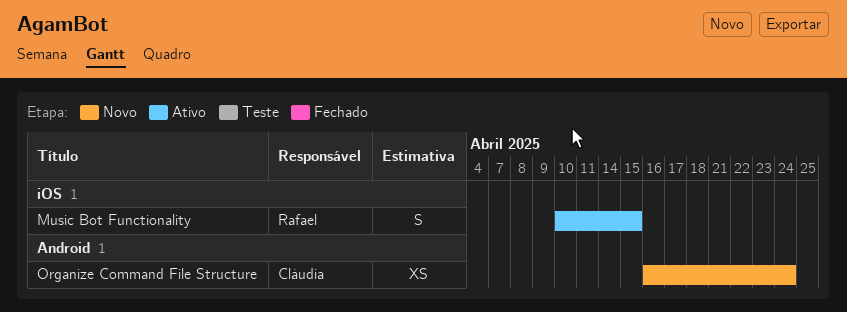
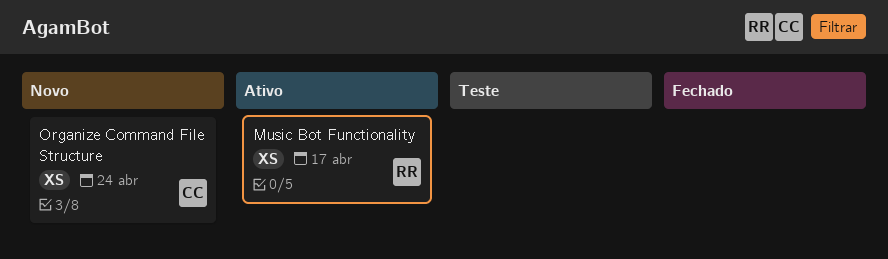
Music Bot Functionality, estimate: S -> XS
Music Bot Functionality, due: Apr 15 -> Apr 17

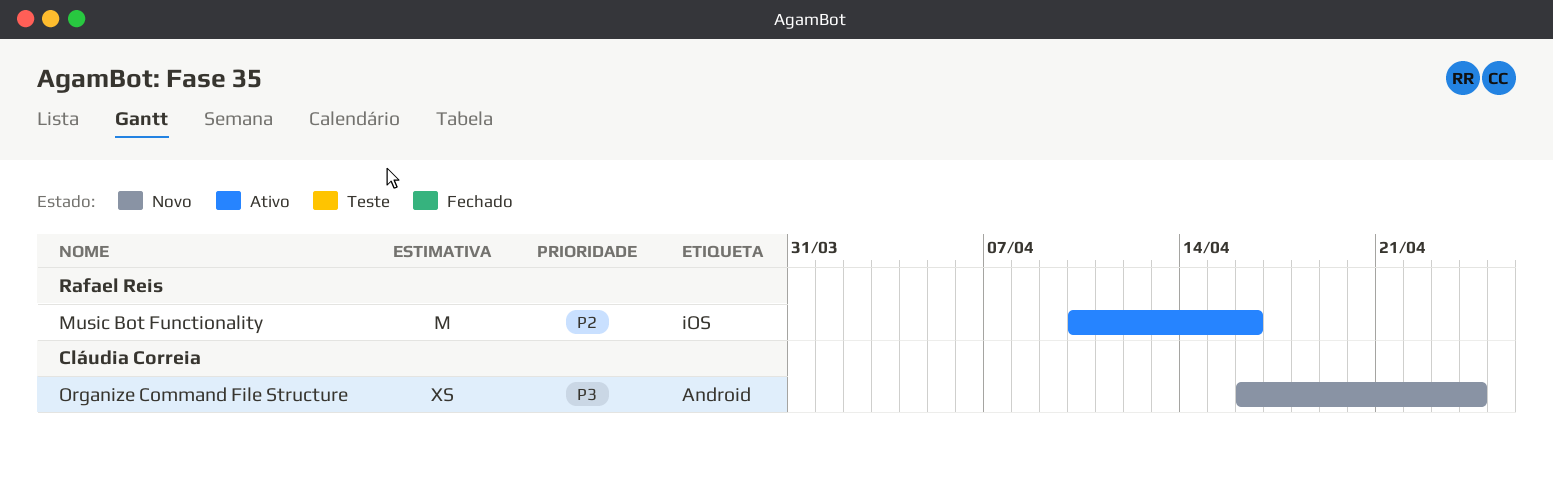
Music Bot Functionality, estimate: XS -> M
Music Bot Functionality, due: Apr 17 -> Apr 16

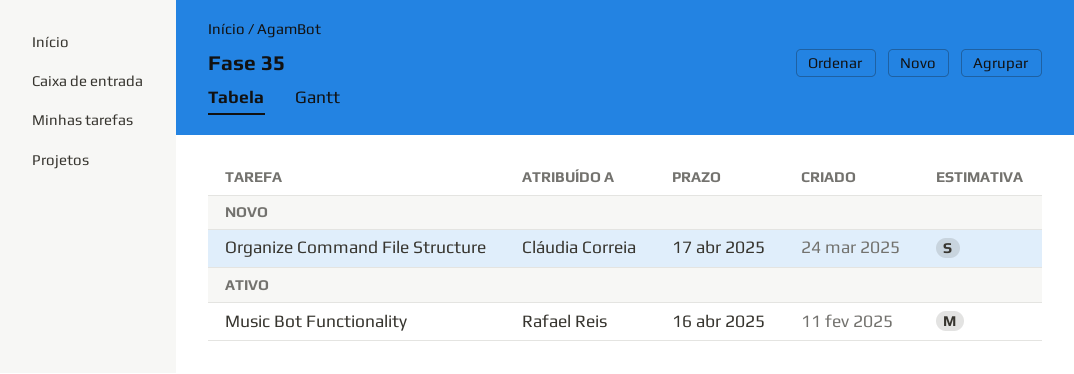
Organize Command File Structure, estimate: XS -> S
Organize Command File Structure, due: Apr 24 -> Apr 17

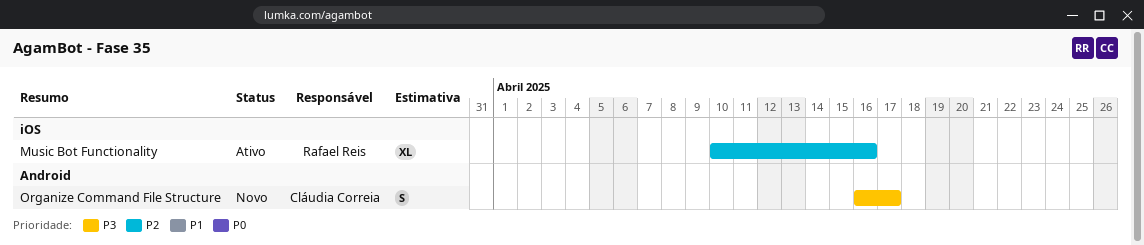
Music Bot Functionality, estimate: M -> XL

